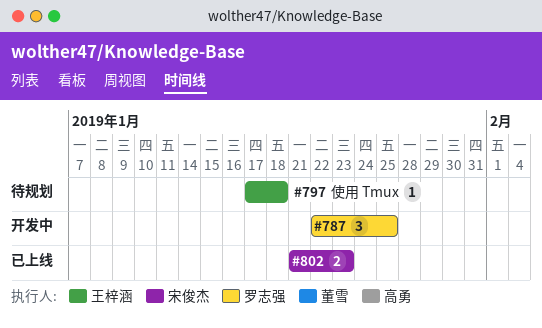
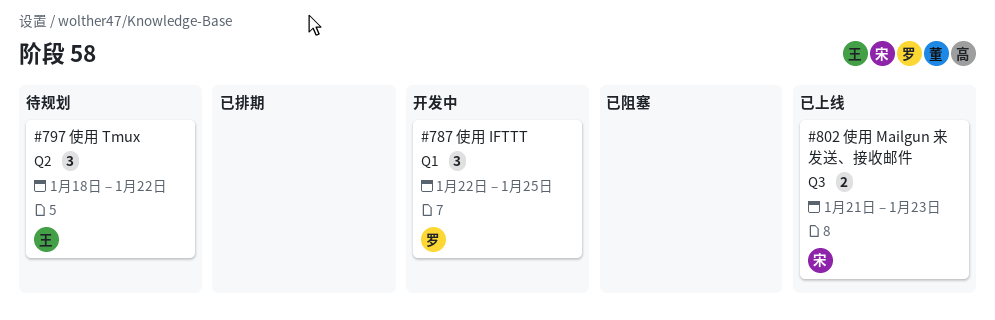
#797, estimate: 1 -> 3
#797, start: Jan 17 -> Jan 18
#797, due: Jan 18 -> Jan 22

